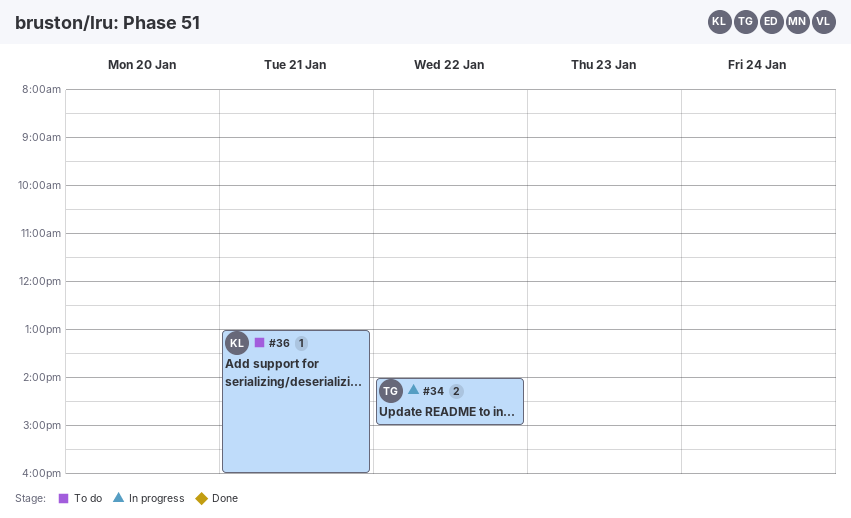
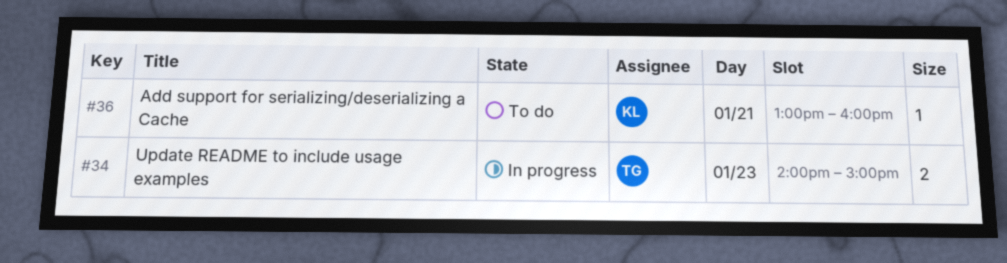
#34, day: Jan 22 -> Jan 23

